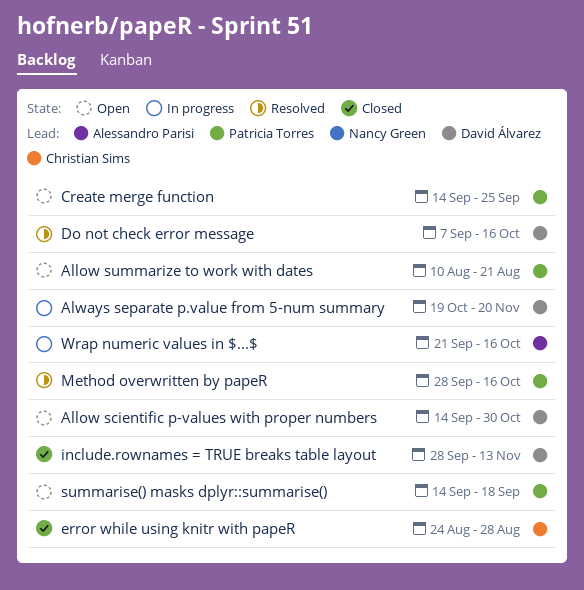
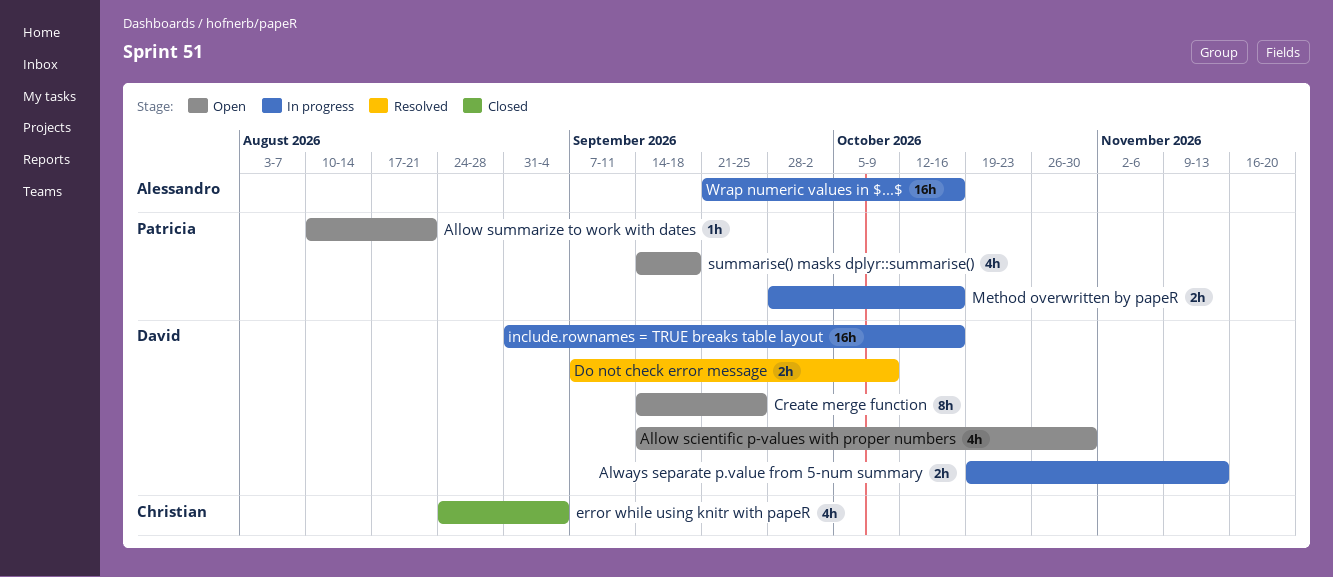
Always separate p.value from 5-num summary, due: Nov 20 -> Nov 13
Create merge function, owner: Patricia Torres -> David Álvarez
Do not check error message, due: Oct 16 -> Oct 9
error while using knitr with papeR, due: Aug 28 -> Sep 4
include.rownames = TRUE breaks table layout, status: Closed -> In progress
include.rownames = TRUE breaks table layout, start: Sep 28 -> Aug 31
include.rownames = TRUE breaks table layout, due: Nov 13 -> Oct 16
Method overwritten by papeR, status: Resolved -> In progress

